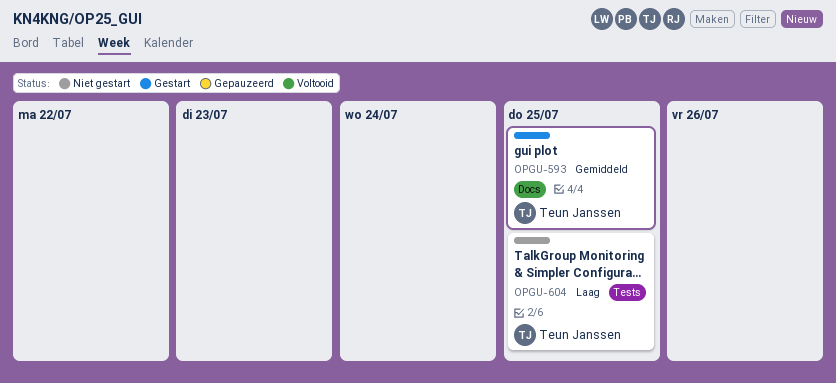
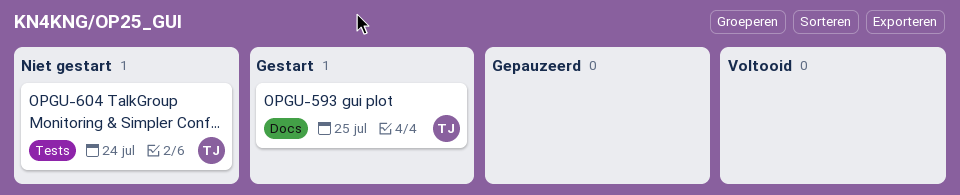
OPGU-604, due: Jul 25 -> Jul 24

